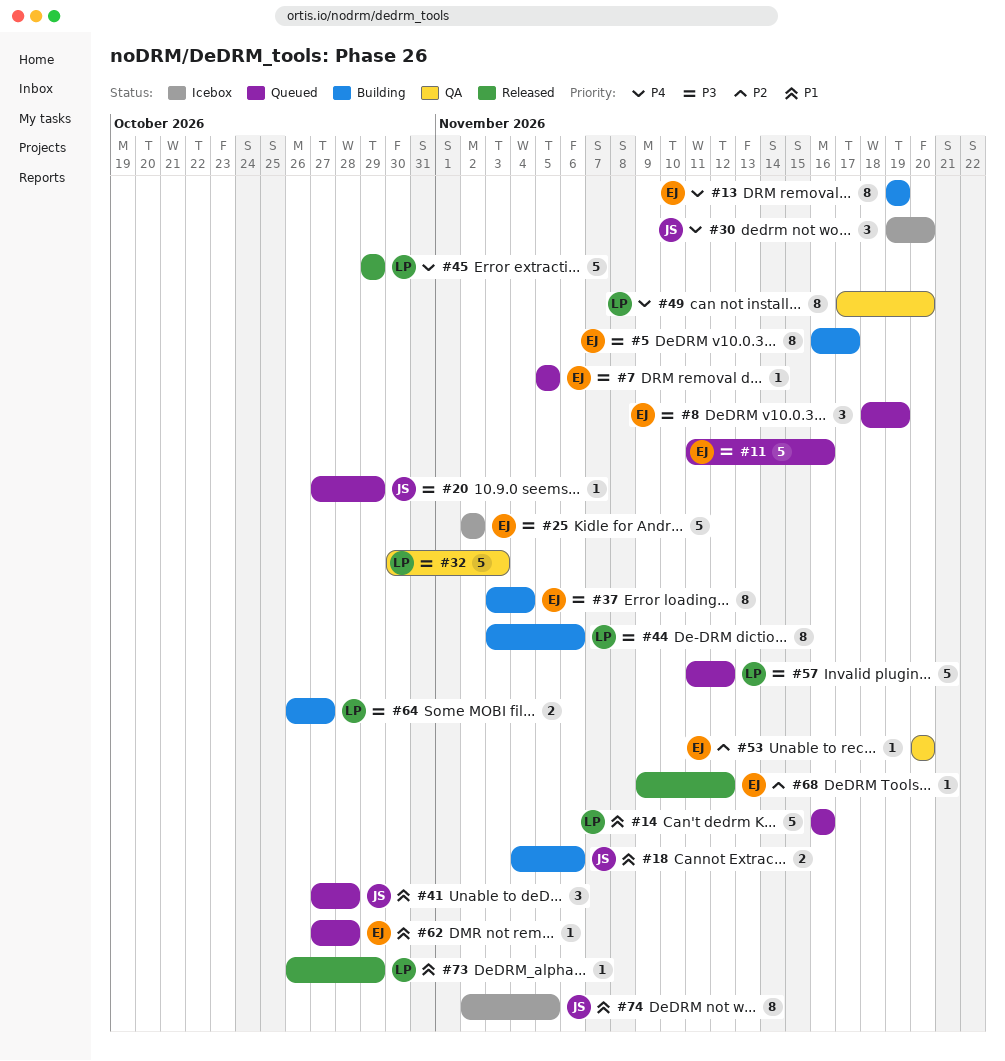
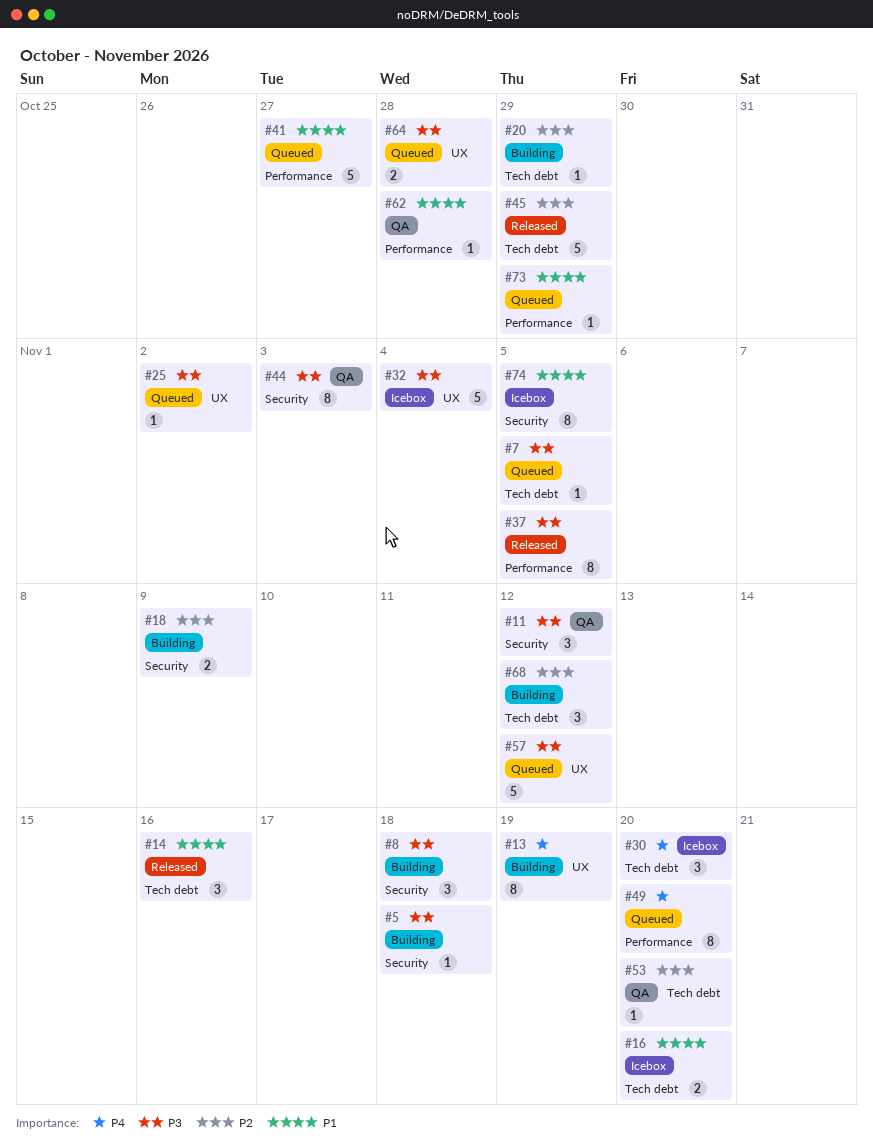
#5, estimate: 8 -> 1
#5, due: Nov 17 -> Nov 18
#8, status: Queued -> Building
#8, due: Nov 19 -> Nov 18
#11, status: Queued -> QA
#11, estimate: 5 -> 3
#11, due: Nov 16 -> Nov 12
#14, status: Queued -> Released
#14, estimate: 5 -> 3
#16: none -> present
#18, priority: P1 -> P2
#18, due: Nov 6 -> Nov 9
#20, status: Queued -> Building
#20, priority: P3 -> P2
#25, status: Icebox -> Queued
#25, estimate: 5 -> 1
#32, status: QA -> Icebox
#32, due: Nov 3 -> Nov 4
#37, status: Building -> Released
#37, due: Nov 4 -> Nov 5
#41, estimate: 3 -> 5
#41, due: Oct 28 -> Oct 27
#44, status: Building -> QA
#44, due: Nov 6 -> Nov 3
#45, priority: P4 -> P2
#49, status: QA -> Queued
#62, status: Queued -> QA
#64, status: Building -> Queued
#64, due: Oct 27 -> Oct 28
#68, status: Released -> Building
#68, estimate: 1 -> 3
#73, status: Released -> Queued

